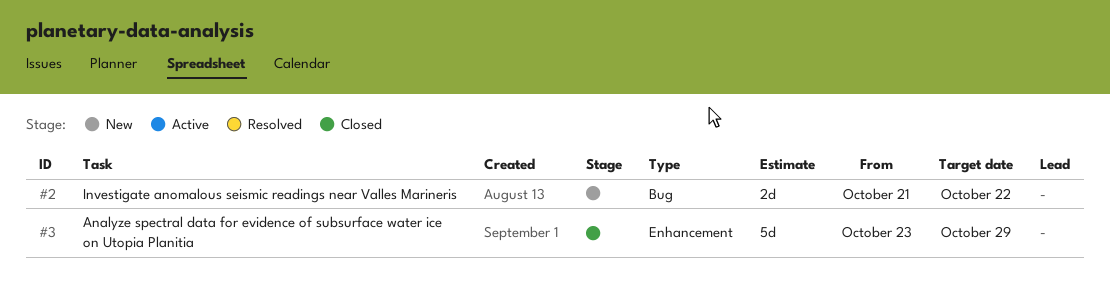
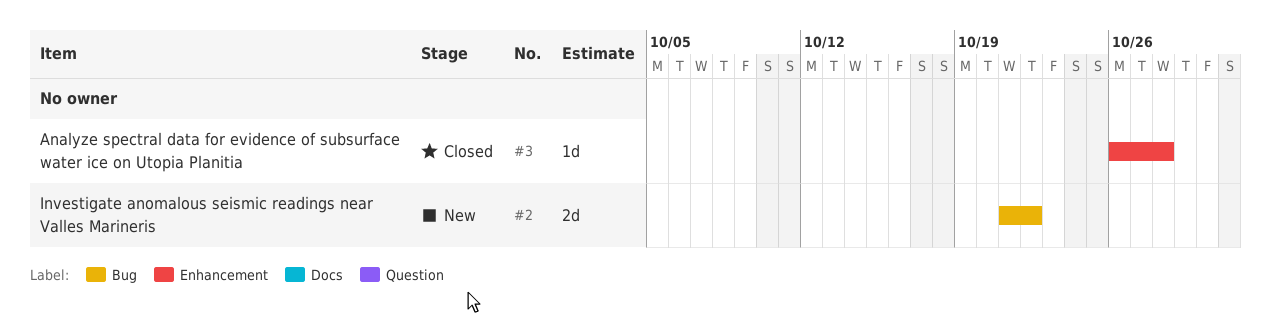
#3, estimate: 5d -> 1d
#3, start: Oct 23 -> Oct 26
#3, due: Oct 29 -> Oct 28

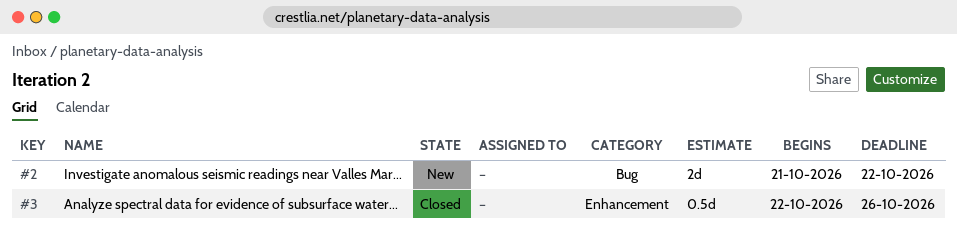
#3, estimate: 1d -> 0.5d
#3, start: Oct 26 -> Oct 22
#3, due: Oct 28 -> Oct 26

